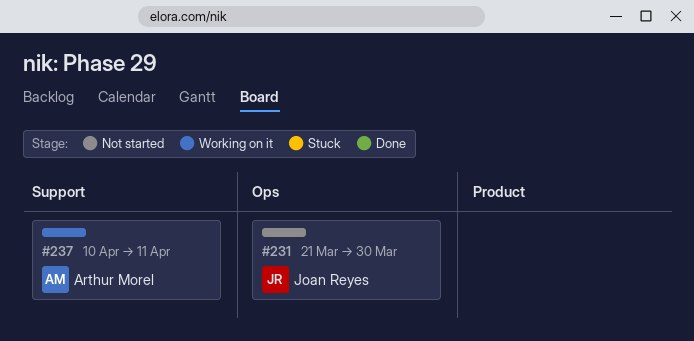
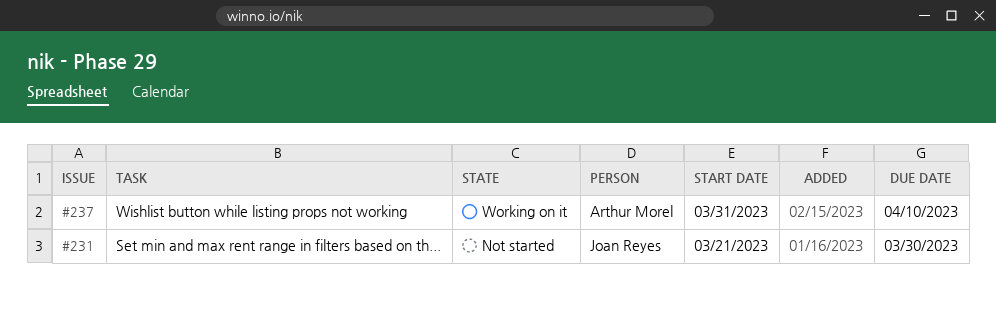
#237, start: Apr 10 -> Mar 31
#237, due: Apr 11 -> Apr 10

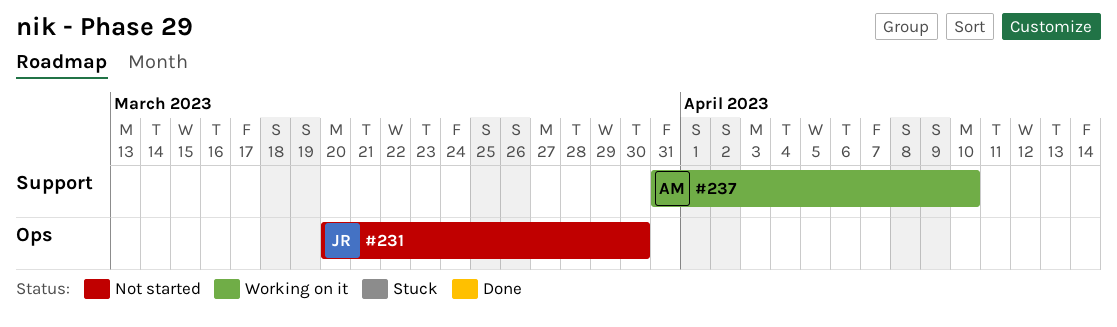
#231, start: Mar 21 -> Mar 20

